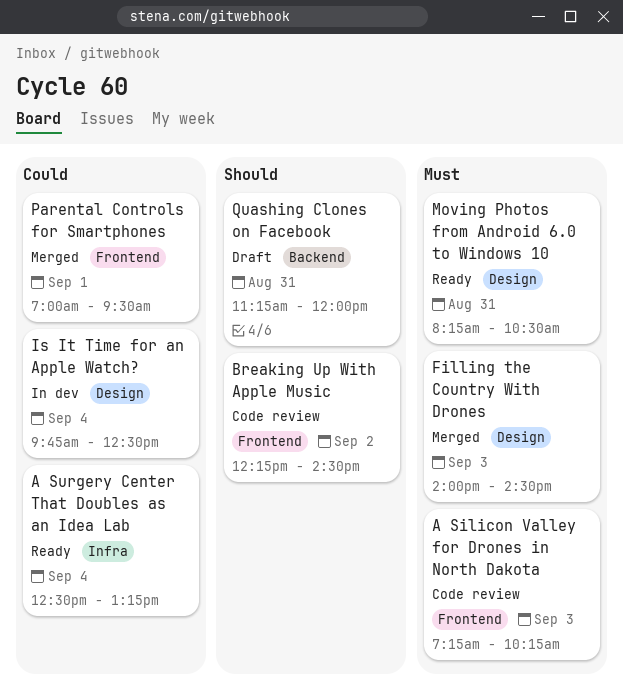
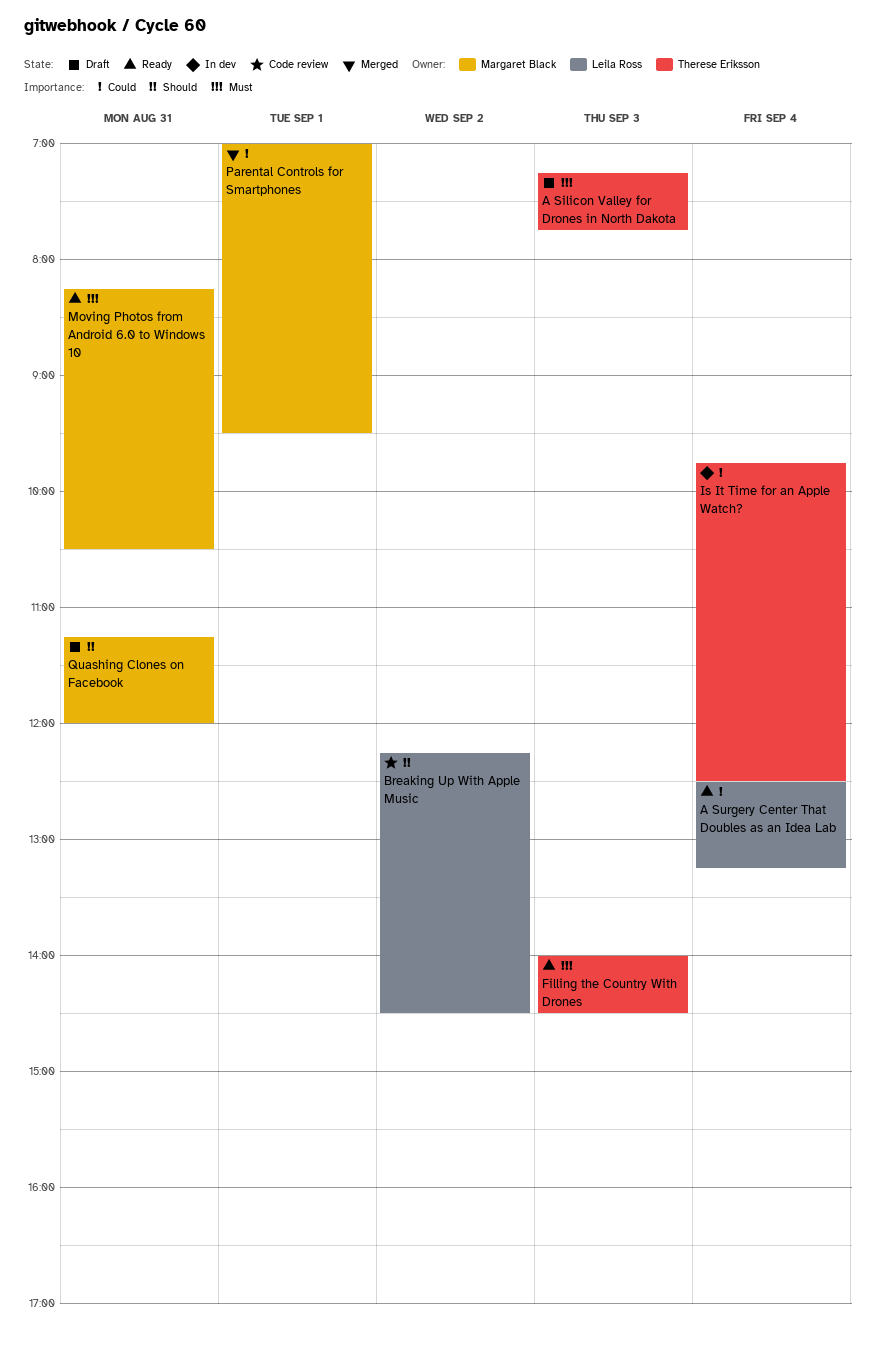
A Silicon Valley for Drones in North Dakota, status: Code review -> Draft
A Silicon Valley for Drones in North Dakota, ends: 10:15 -> 07:45
Filling the Country With Drones, status: Merged -> Ready

